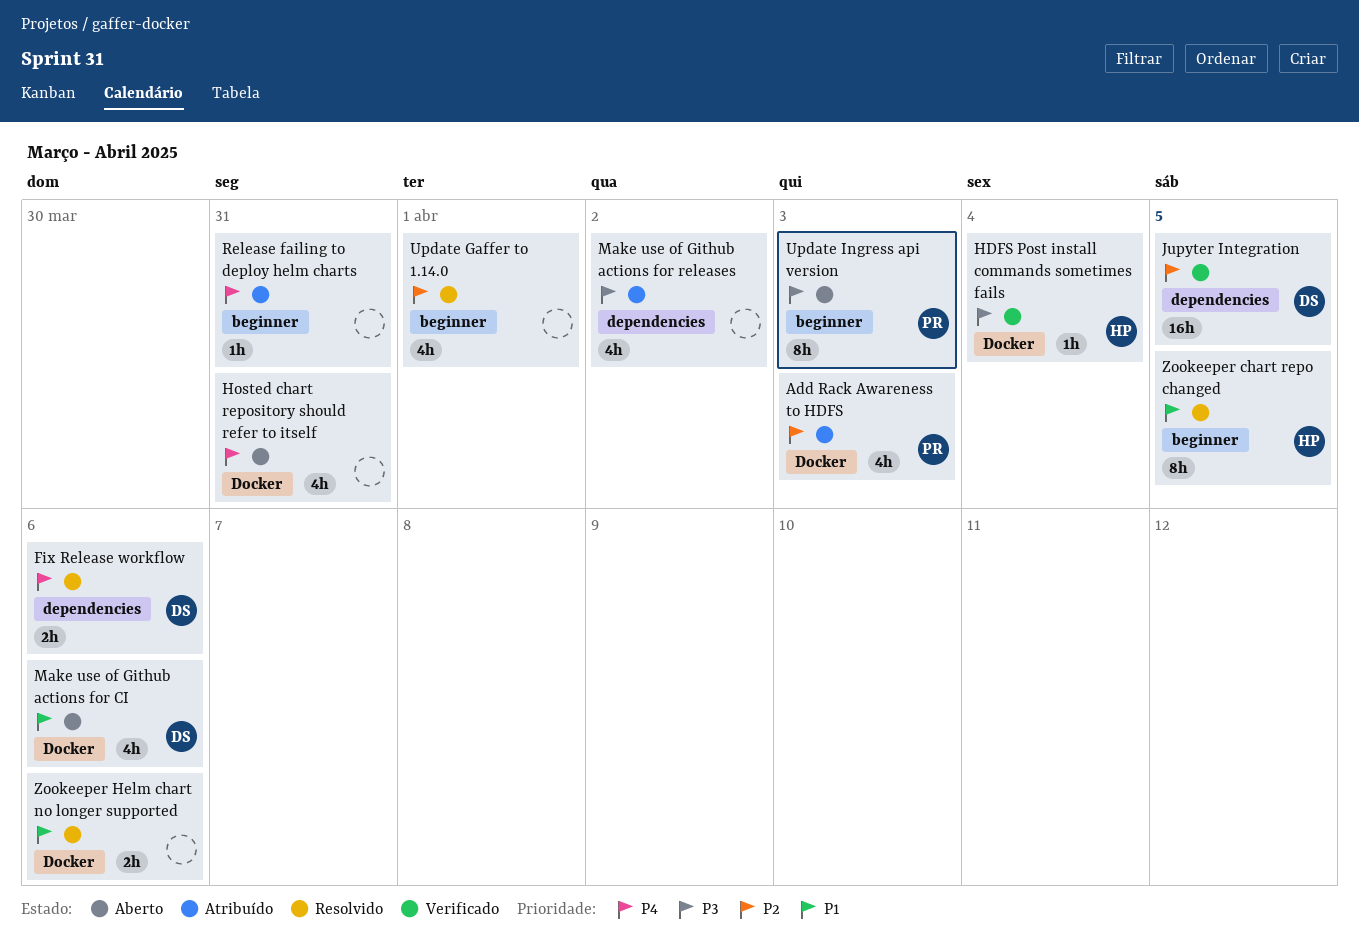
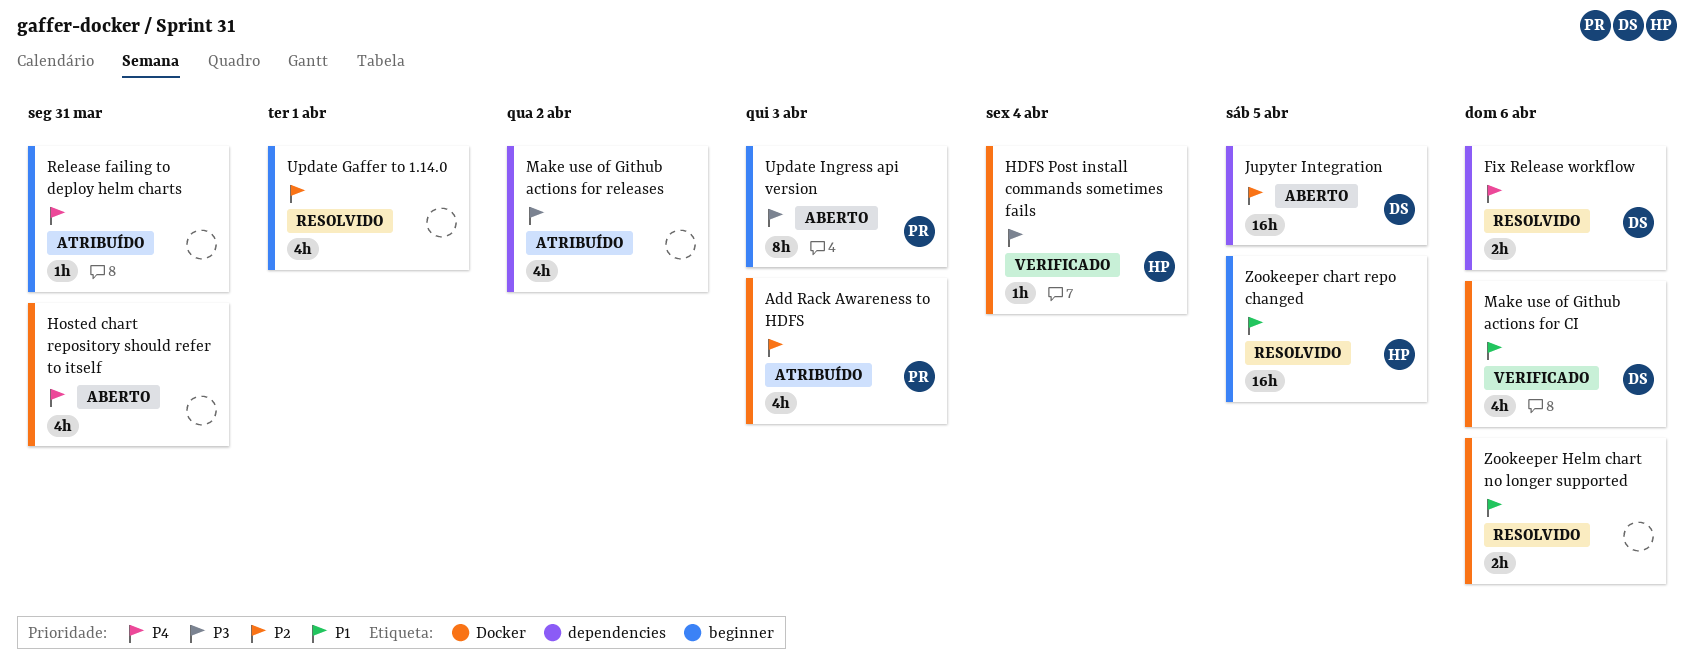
Jupyter Integration, status: Verificado -> Aberto
Make use of Github actions for CI, status: Aberto -> Verificado
Zookeeper chart repo changed, estimate: 8h -> 16h

